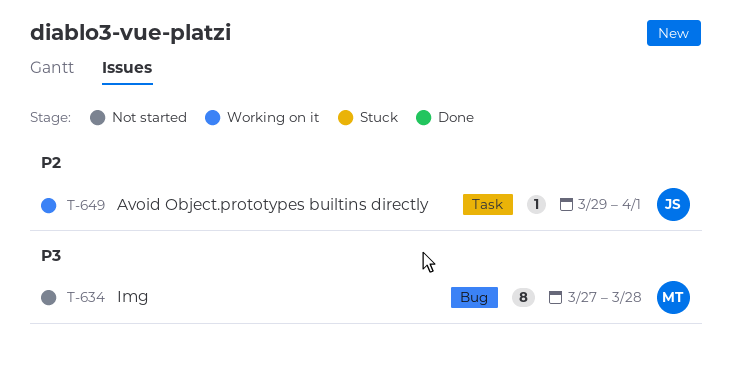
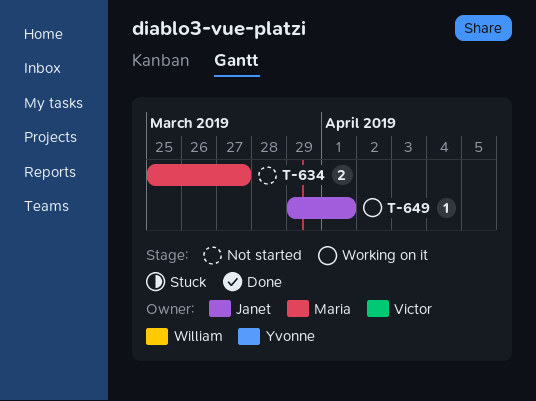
T-634, estimate: 8 -> 2
T-634, start: Mar 27 -> Mar 25
T-634, due: Mar 28 -> Mar 27

